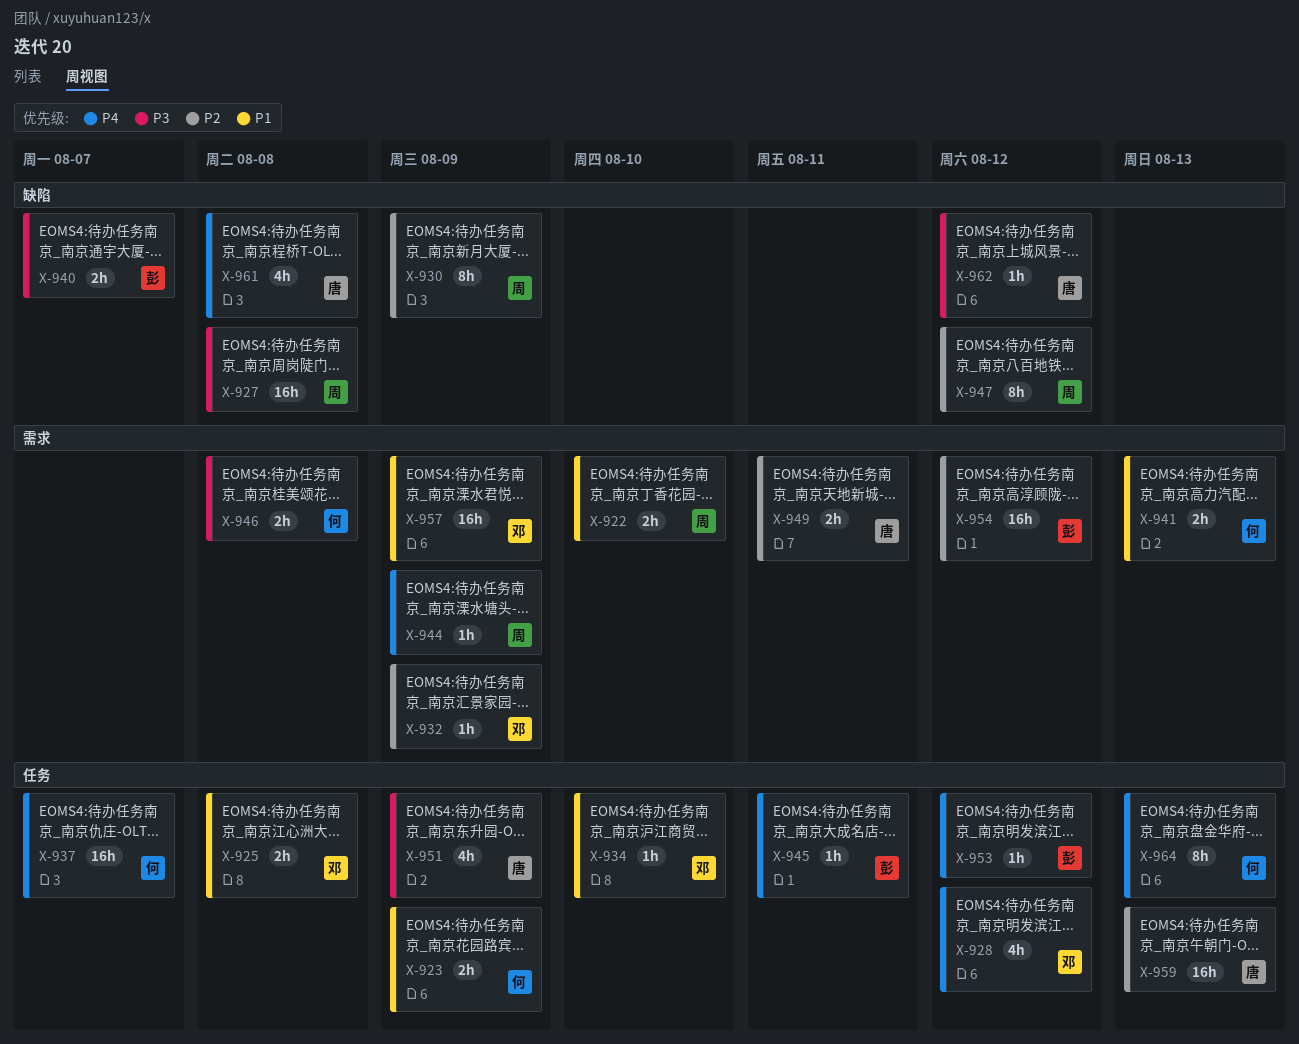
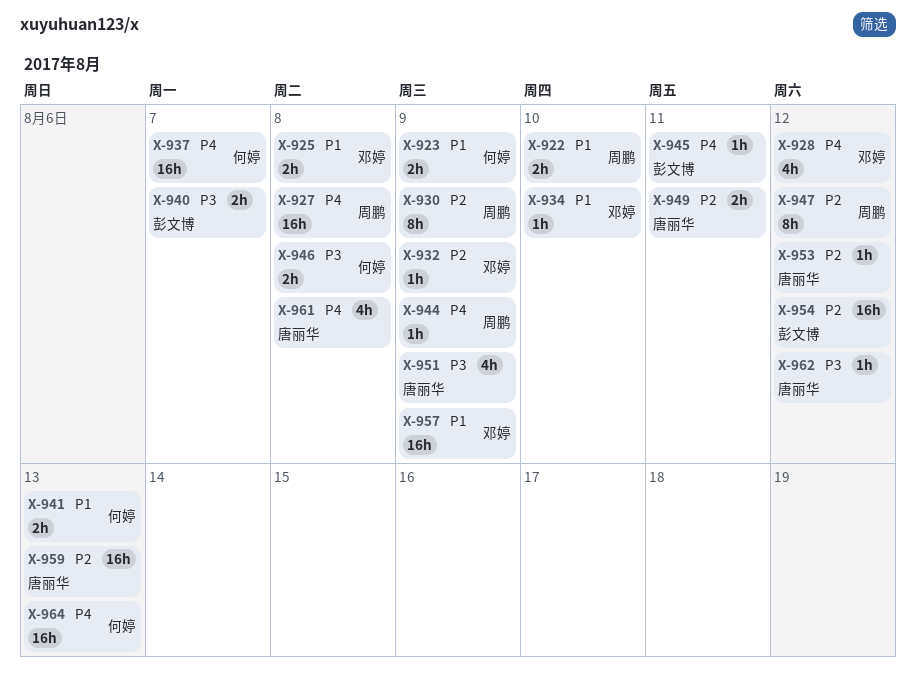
X-927, priority: P3 -> P4
X-953, owner: 彭文博 -> 唐丽华
X-953, priority: P4 -> P2
X-964, estimate: 8h -> 16h

